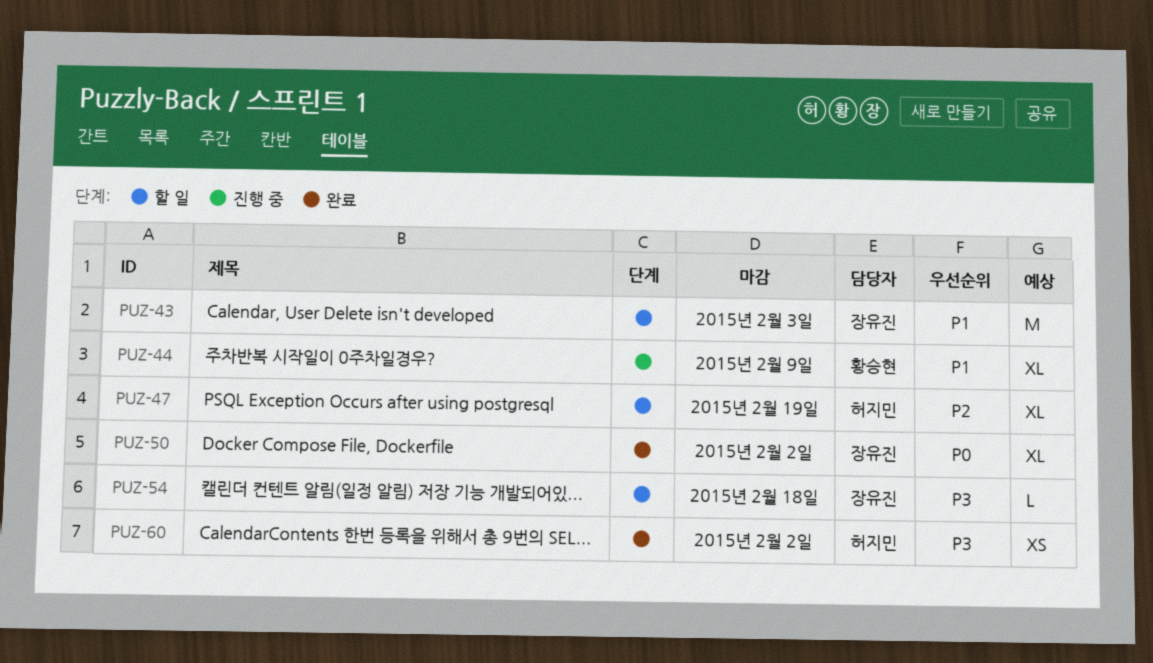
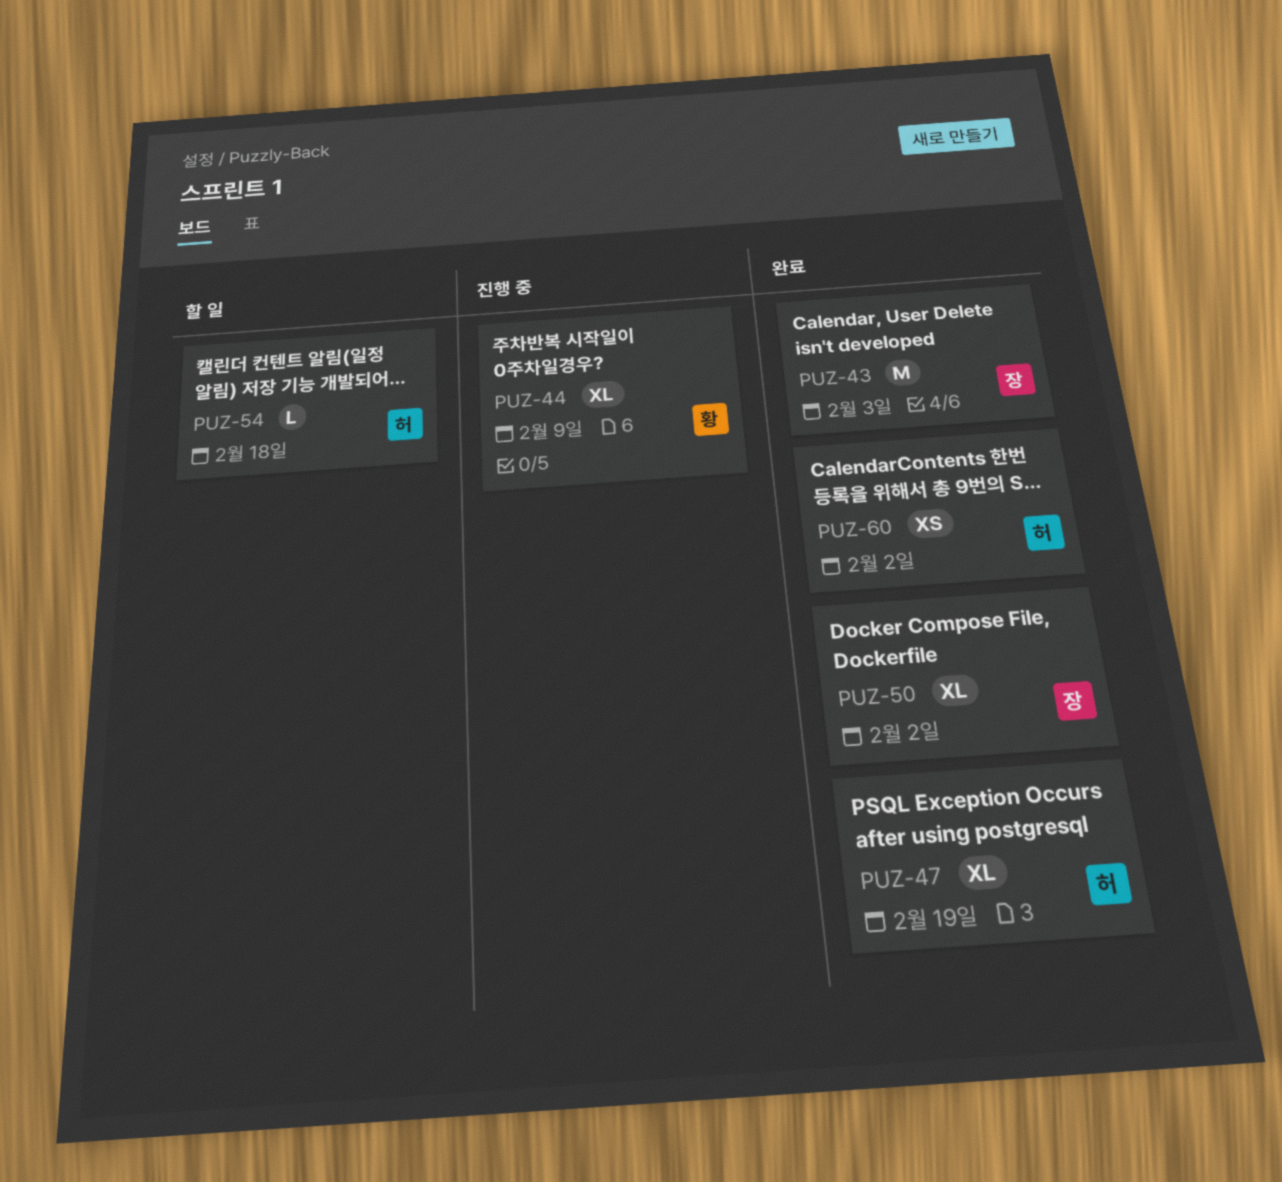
PUZ-43, status: 할 일 -> 완료
PUZ-47, status: 할 일 -> 완료
PUZ-54, owner: 장유진 -> 허지민

